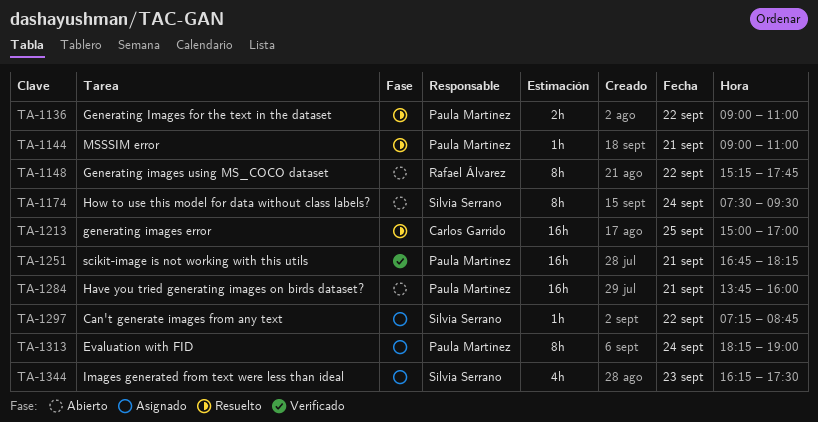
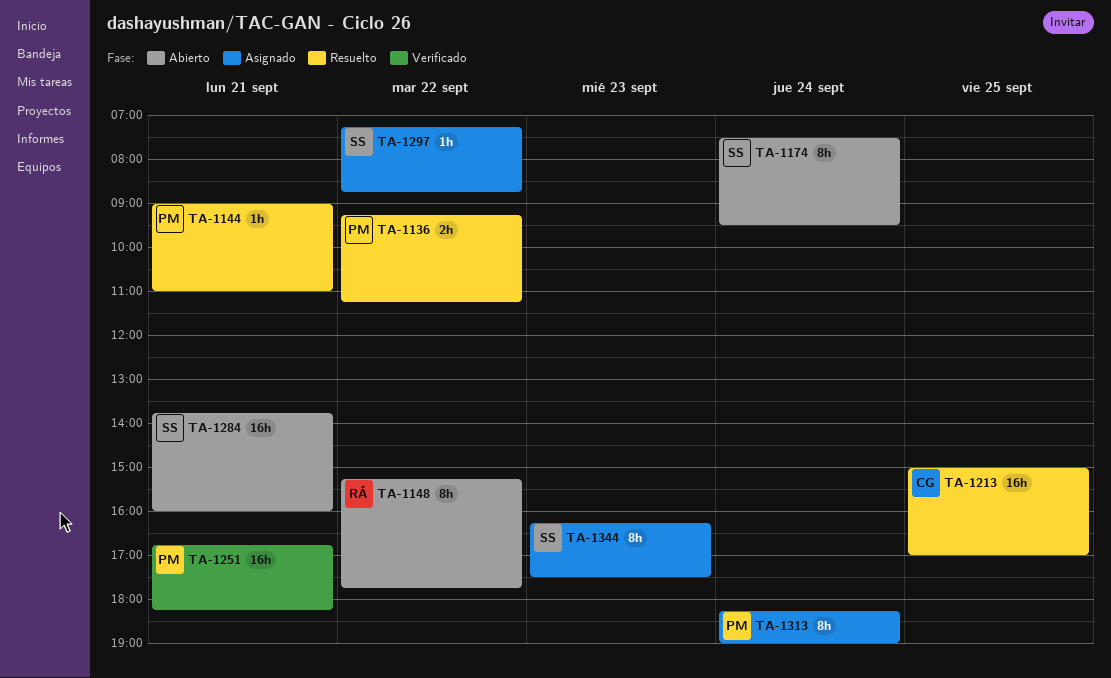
TA-1136, begins: 09:00 -> 09:15
TA-1136, ends: 11:00 -> 11:15
TA-1284, owner: Paula Martínez -> Silvia Serrano
TA-1344, estimate: 4h -> 8h

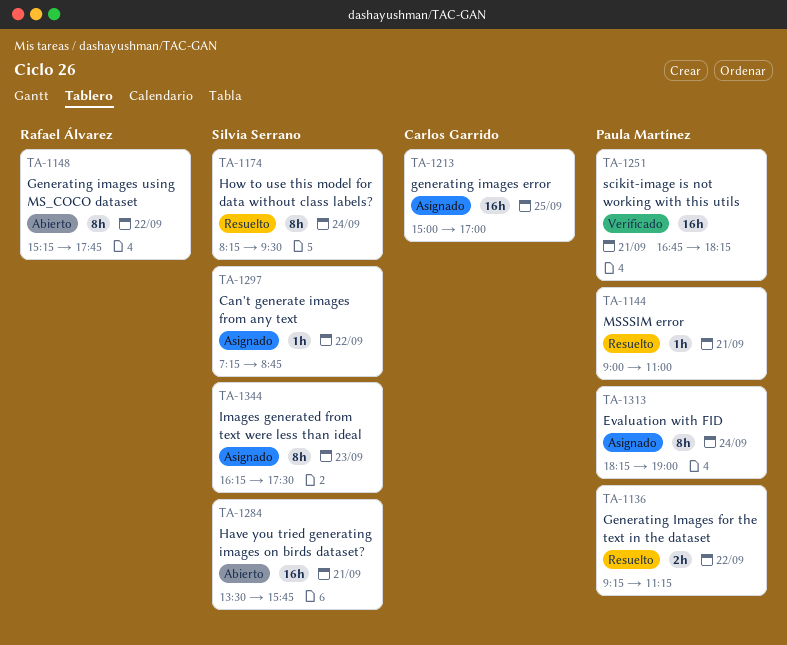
TA-1174, status: Abierto -> Resuelto
TA-1174, begins: 07:30 -> 08:15
TA-1213, status: Resuelto -> Asignado
TA-1284, begins: 13:45 -> 13:30
TA-1284, ends: 16:00 -> 15:45

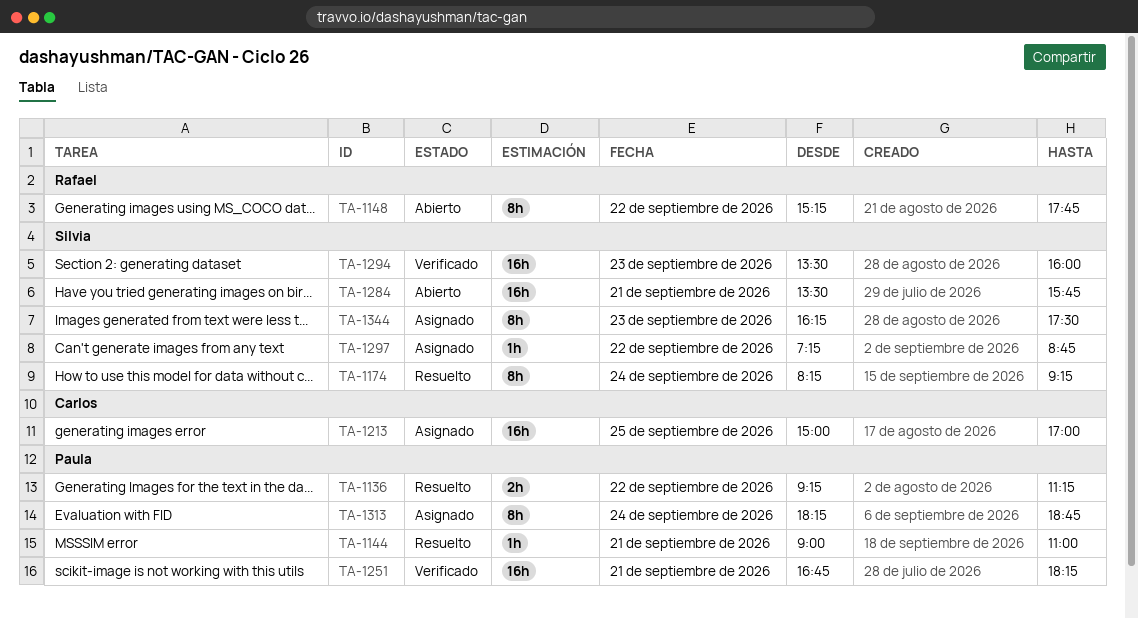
TA-1174, ends: 09:30 -> 09:15
TA-1294: none -> present
TA-1313, ends: 19:00 -> 18:45

